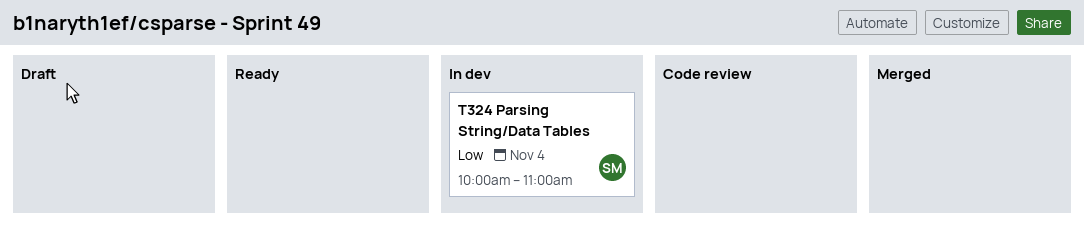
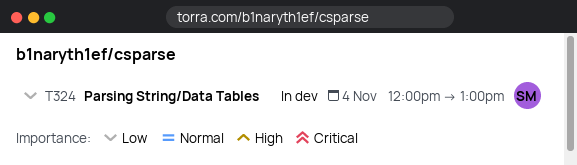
T324, begins: 10:00 -> 12:00
T324, ends: 11:00 -> 13:00

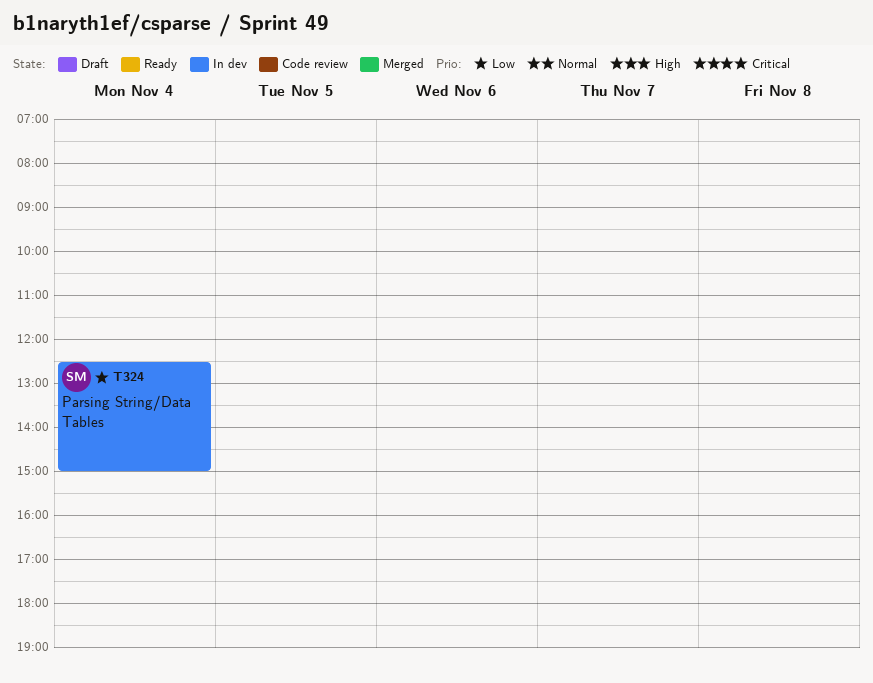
T324, begins: 12:00 -> 12:30
T324, ends: 13:00 -> 15:00

